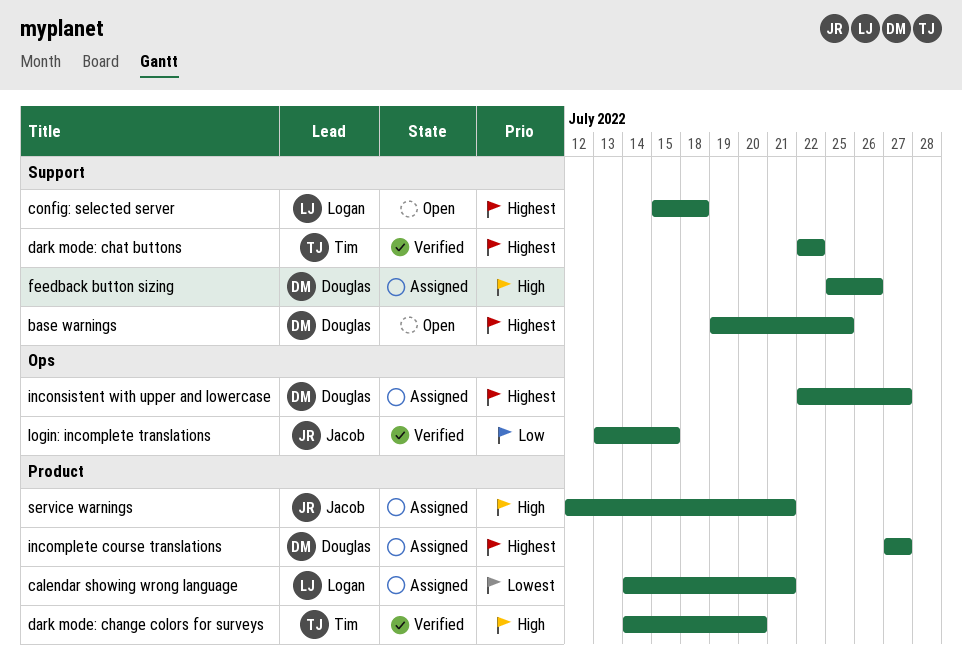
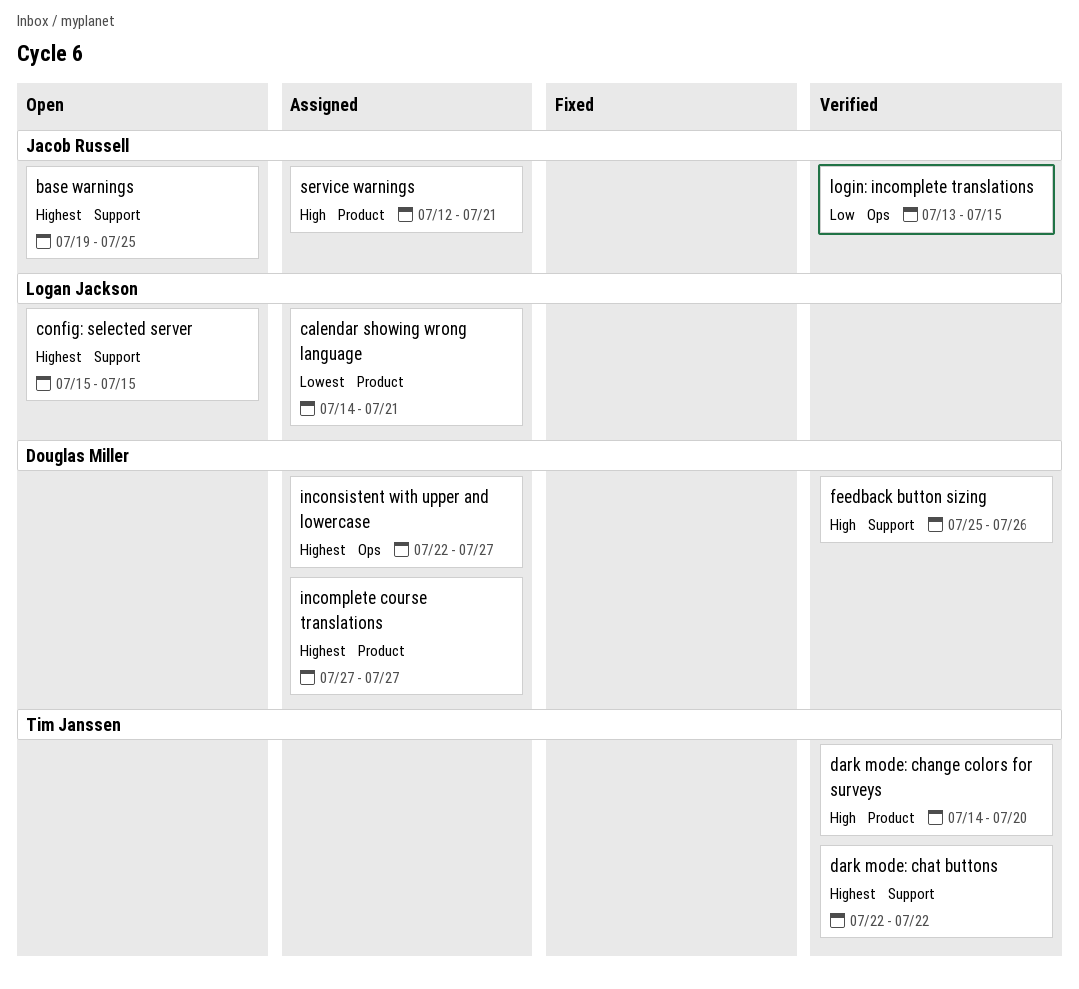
base warnings, owner: Douglas Miller -> Jacob Russell
config: selected server, due: Jul 18 -> Jul 15
feedback button sizing, status: Assigned -> Verified

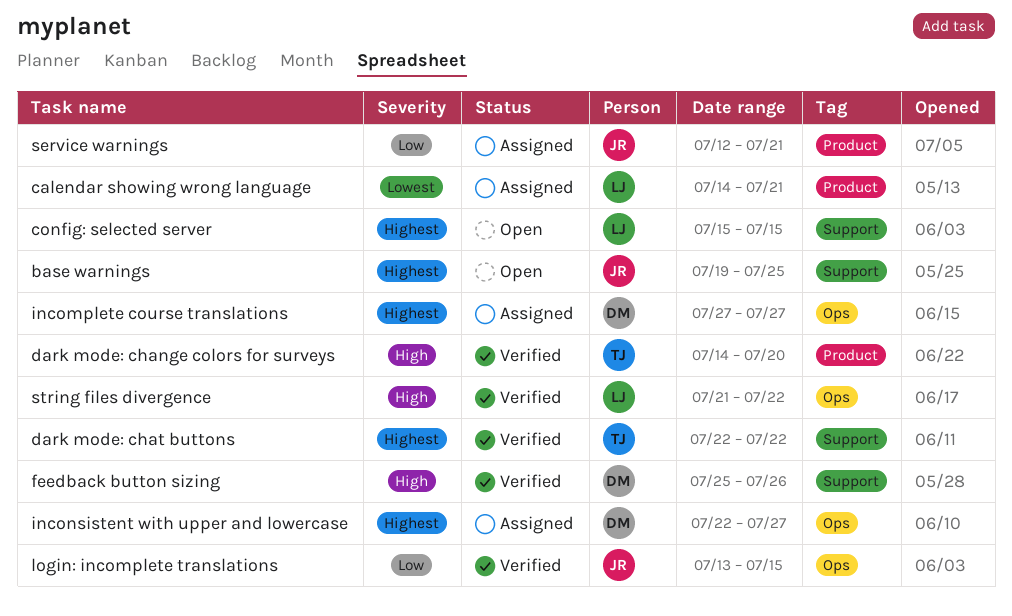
incomplete course translations, label: Product -> Ops
service warnings, priority: High -> Low
string files divergence: none -> present

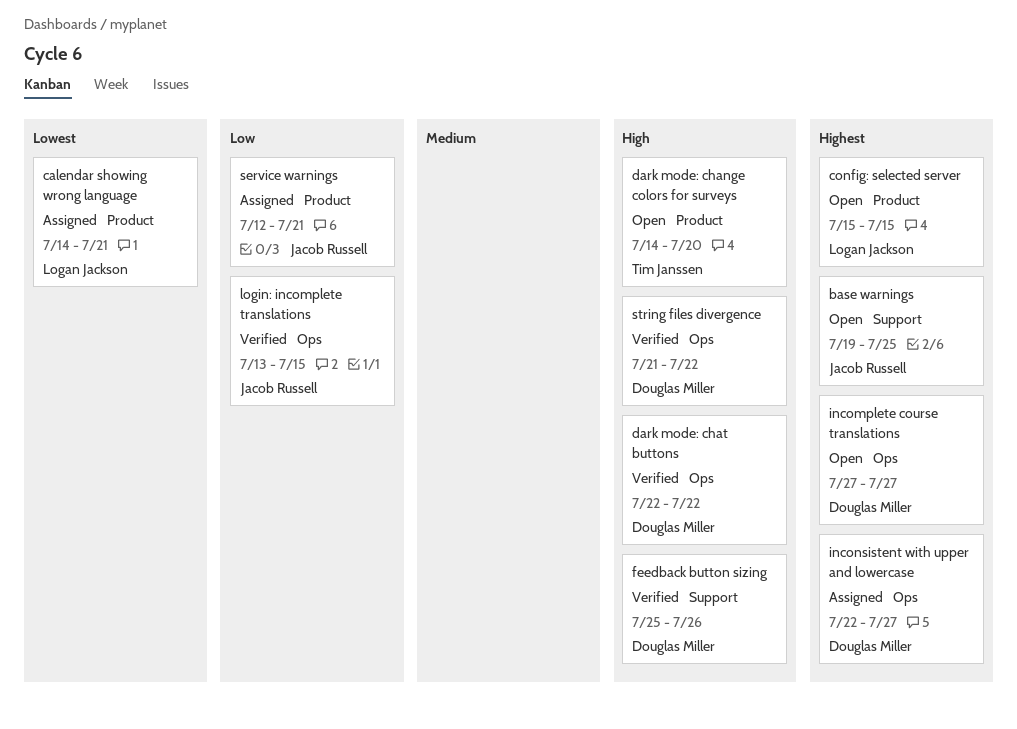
config: selected server, label: Support -> Product
dark mode: change colors for surveys, status: Verified -> Open
dark mode: chat buttons, owner: Tim Janssen -> Douglas Miller
dark mode: chat buttons, priority: Highest -> High
dark mode: chat buttons, label: Support -> Ops
incomplete course translations, status: Assigned -> Open
string files divergence, owner: Logan Jackson -> Douglas Miller

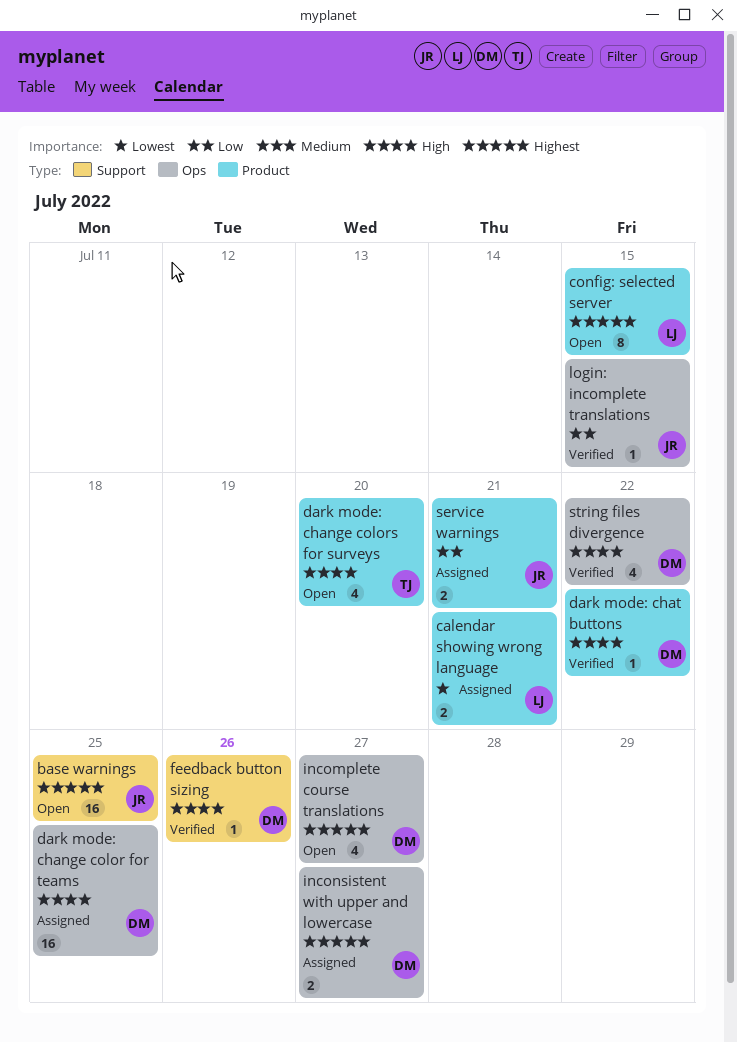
dark mode: change color for teams: none -> present
dark mode: chat buttons, label: Ops -> Product

